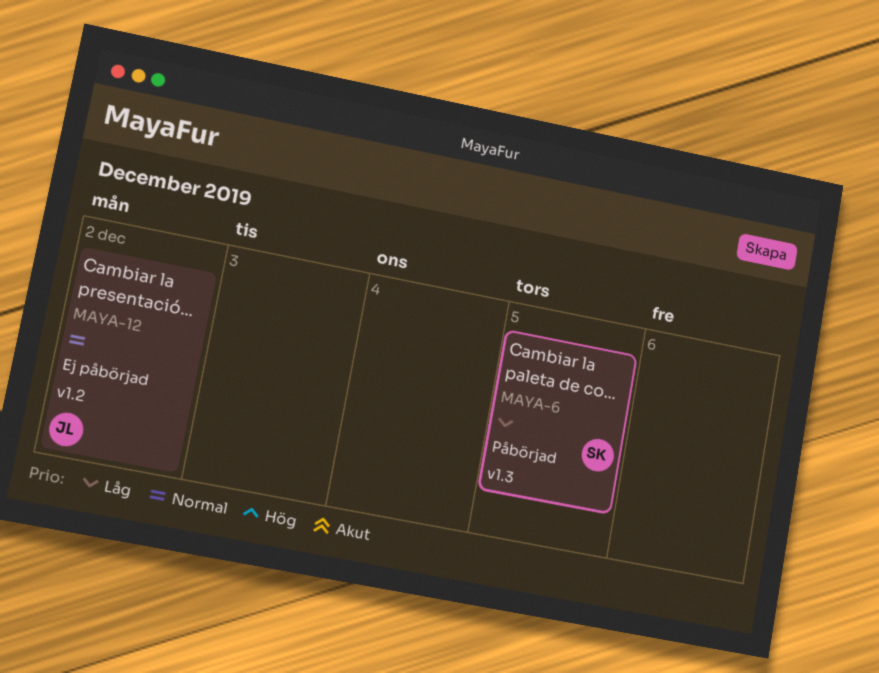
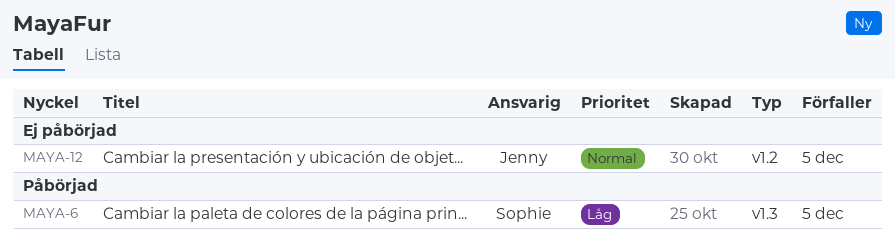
MAYA-12, due: Dec 2 -> Dec 5

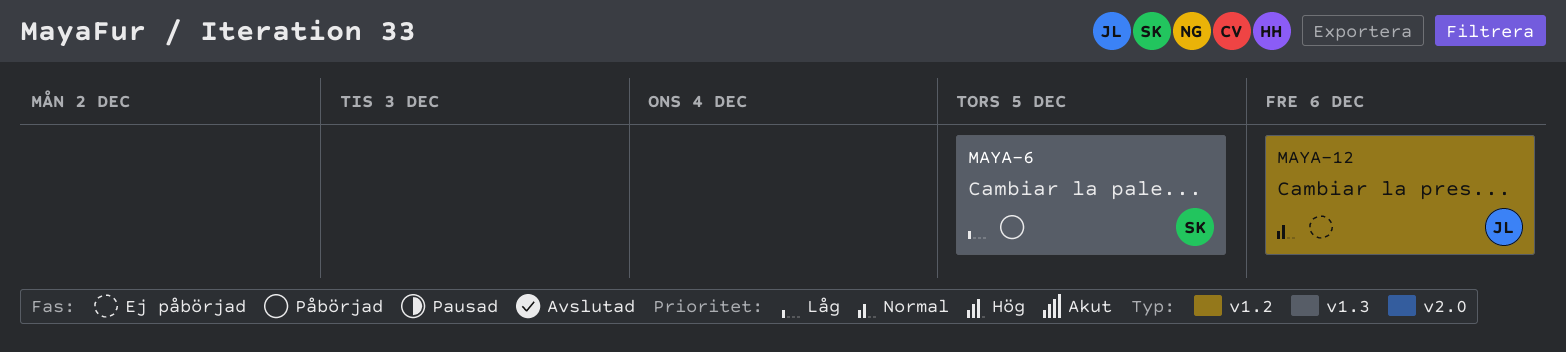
MAYA-12, due: Dec 5 -> Dec 6

